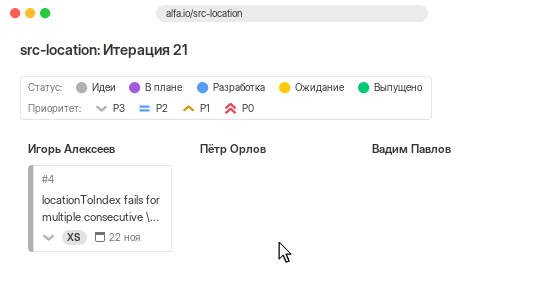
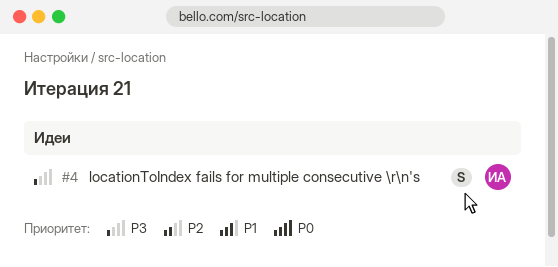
#4, estimate: XS -> S

